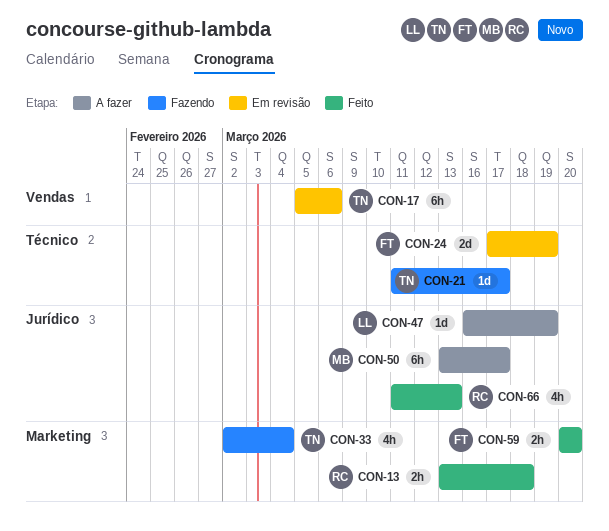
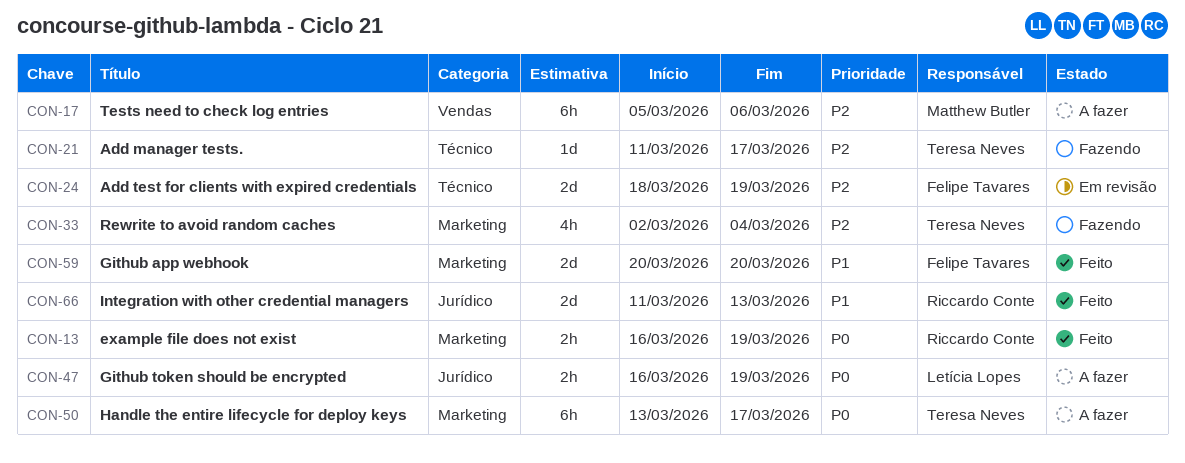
CON-13, start: Mar 13 -> Mar 16
CON-13, due: Mar 18 -> Mar 19
CON-17, status: Em revisão -> A fazer
CON-17, owner: Teresa Neves -> Matthew Butler
CON-24, start: Mar 17 -> Mar 18
CON-47, estimate: 1d -> 2h
CON-50, owner: Matthew Butler -> Teresa Neves
CON-50, label: Jurídico -> Marketing
CON-59, estimate: 2h -> 2d
CON-66, estimate: 4h -> 2d

